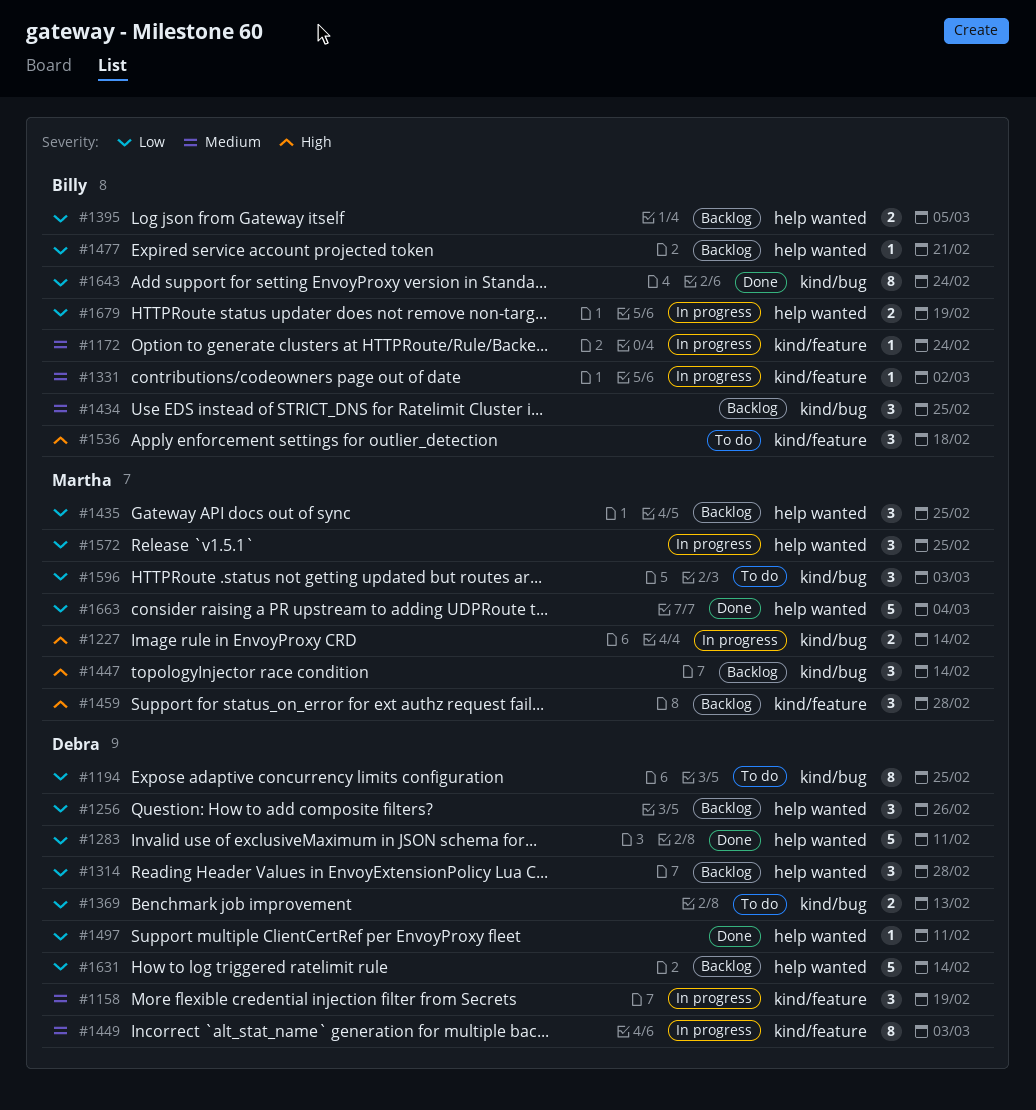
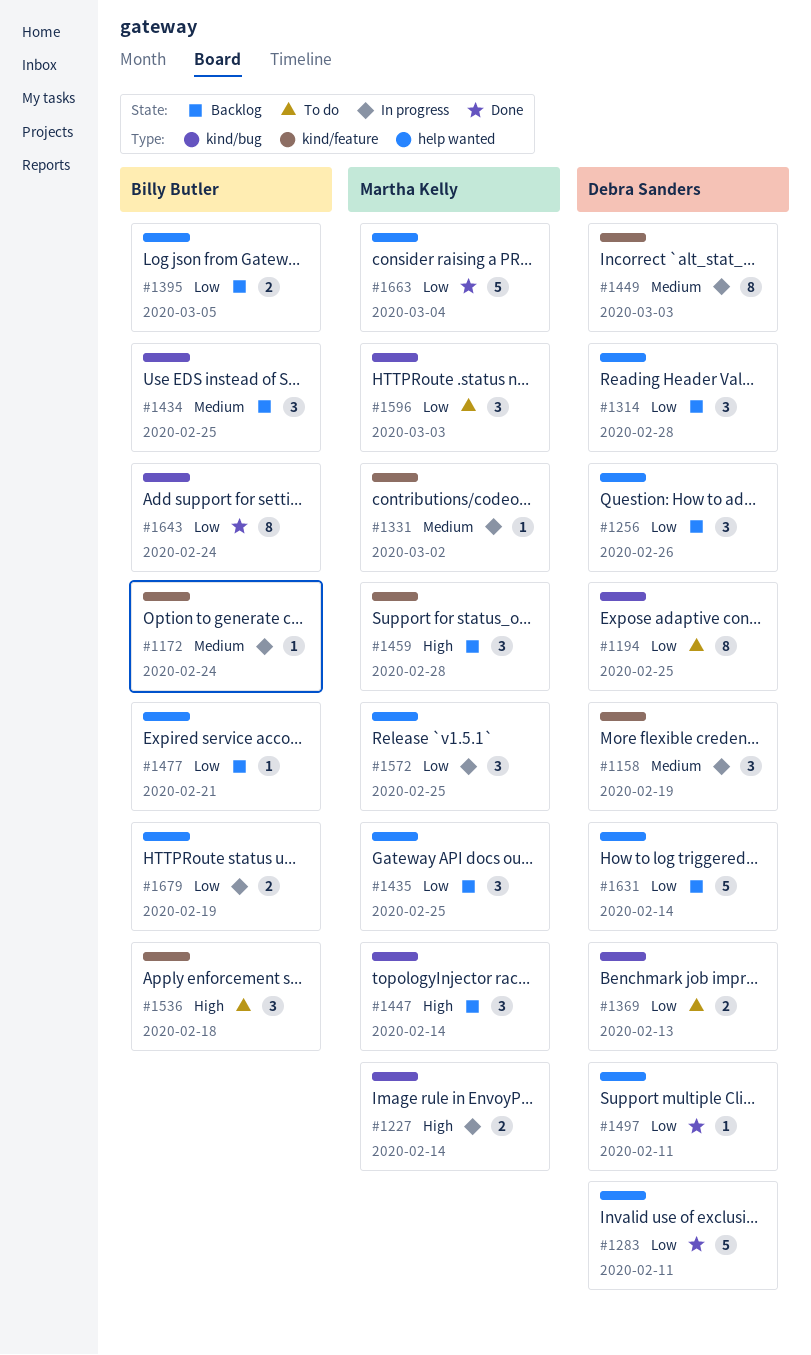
#1331, owner: Billy Butler -> Martha Kelly

